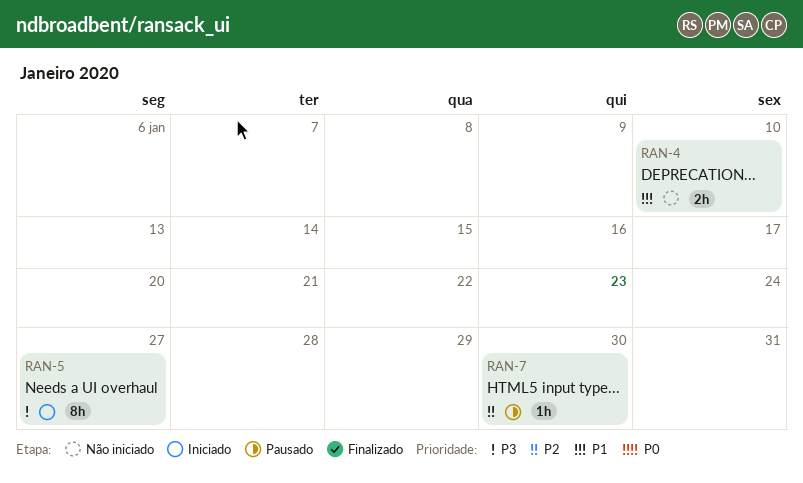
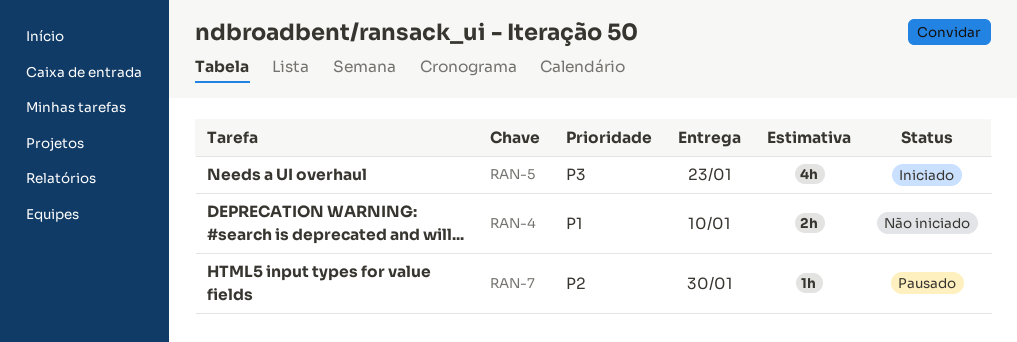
RAN-5, estimate: 8h -> 4h
RAN-5, due: Jan 27 -> Jan 23

